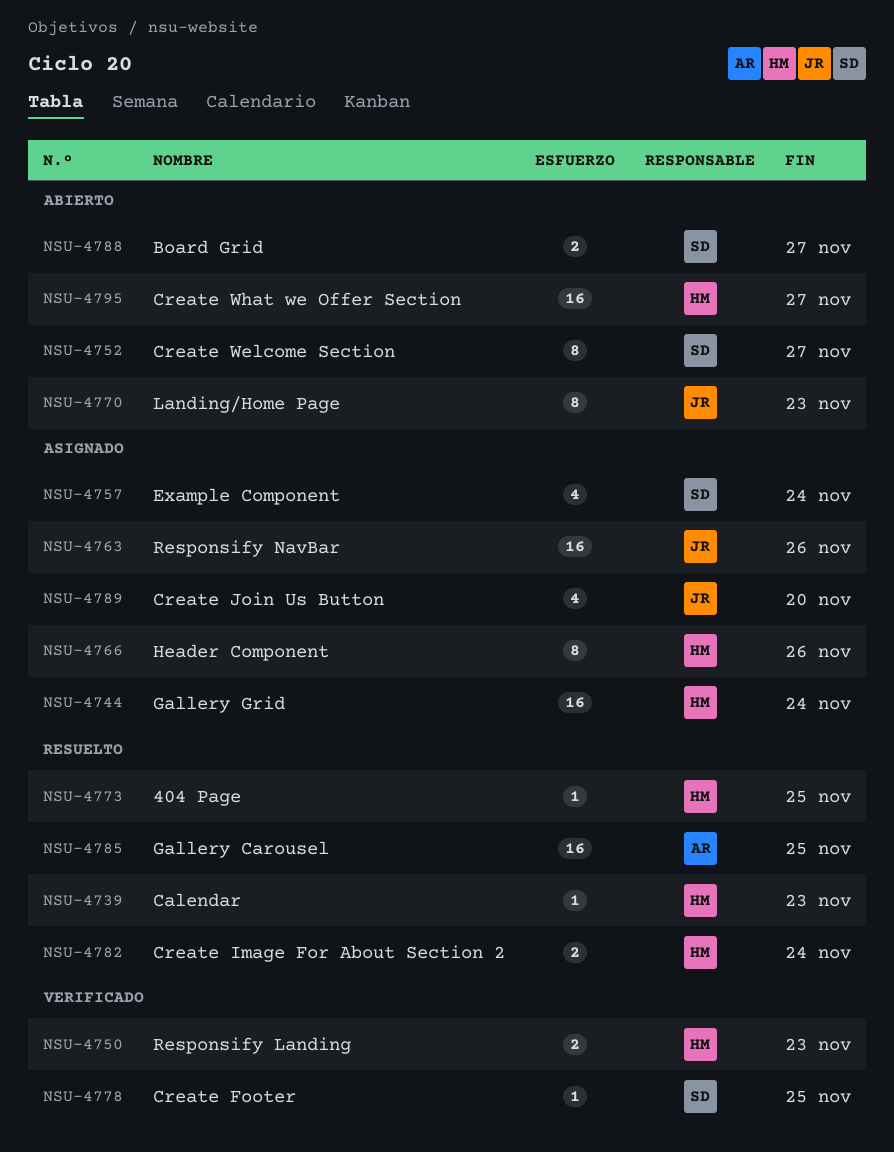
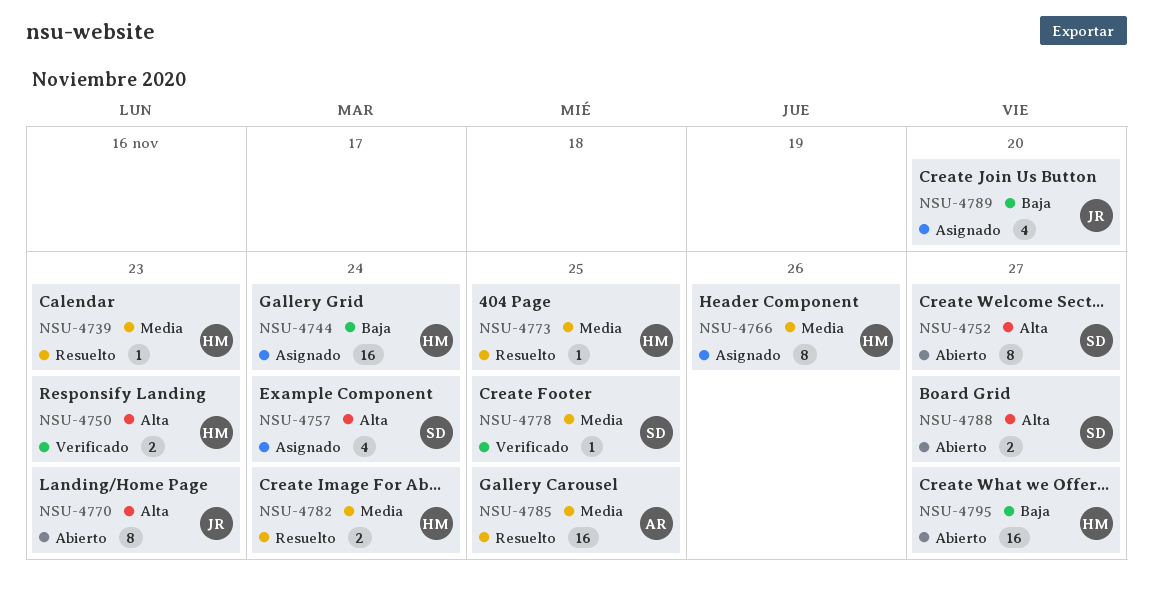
NSU-4763: present -> none

